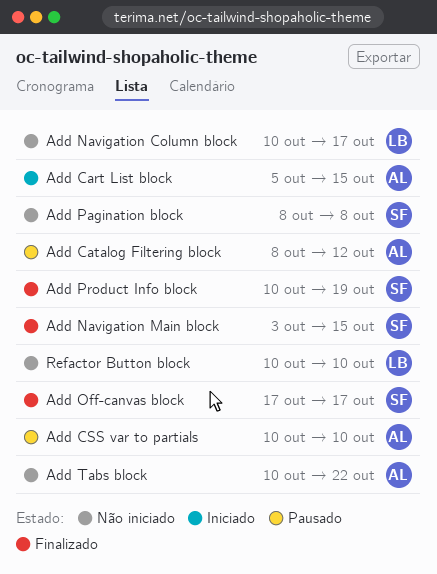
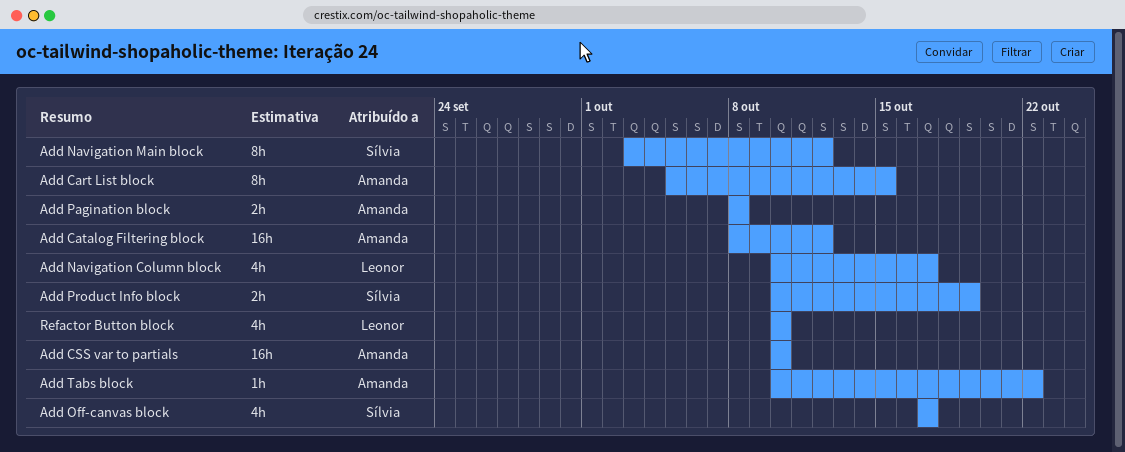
Add Navigation Main block, due: Oct 15 -> Oct 12
Add Pagination block, owner: Sílvia -> Amanda

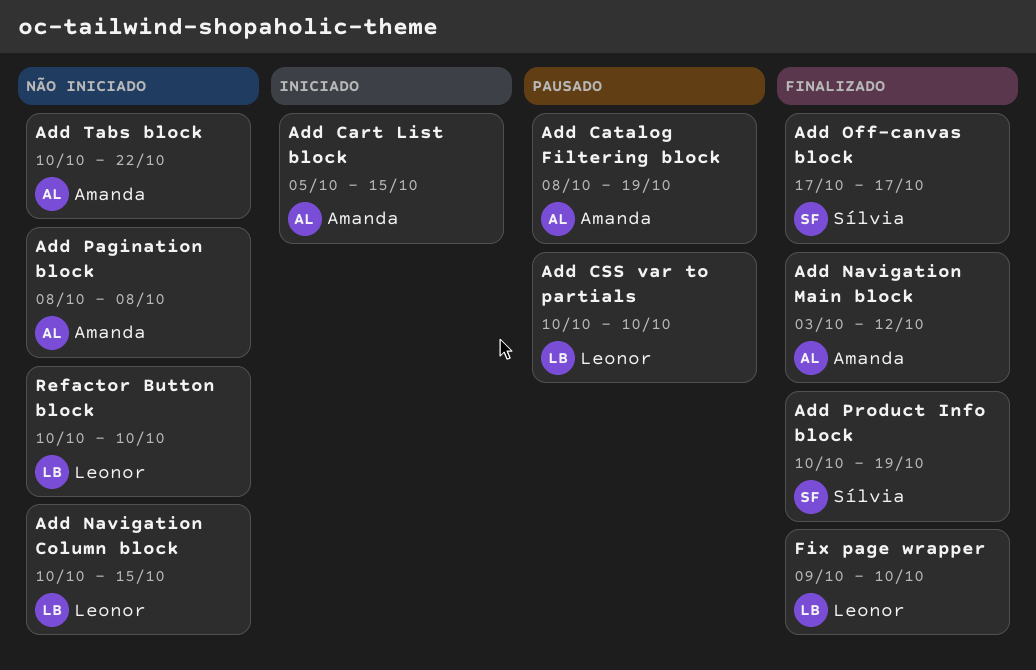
Add Catalog Filtering block, due: Oct 12 -> Oct 19
Add CSS var to partials, owner: Amanda -> Leonor
Add Navigation Column block, due: Oct 17 -> Oct 15
Add Navigation Main block, owner: Sílvia -> Amanda
Fix page wrapper: none -> present

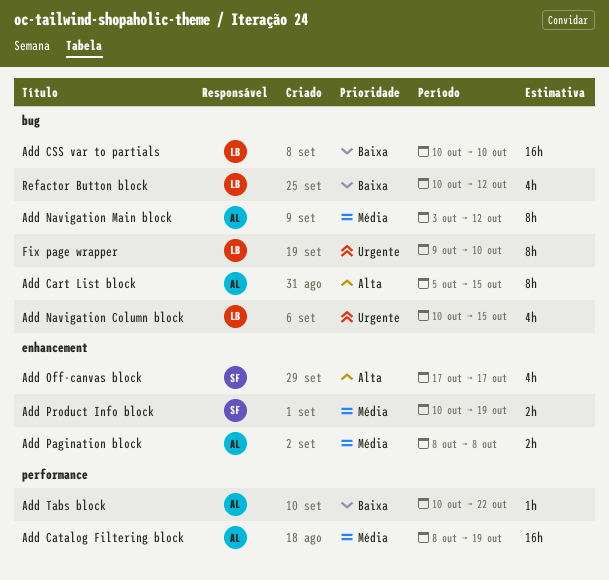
Refactor Button block, due: Oct 10 -> Oct 12

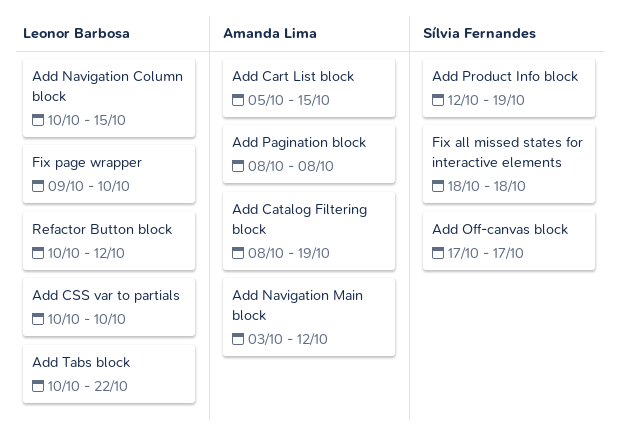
Add Product Info block, start: Oct 10 -> Oct 12
Add Tabs block, owner: Amanda Lima -> Leonor Barbosa
Fix all missed states for interactive elements: none -> present

